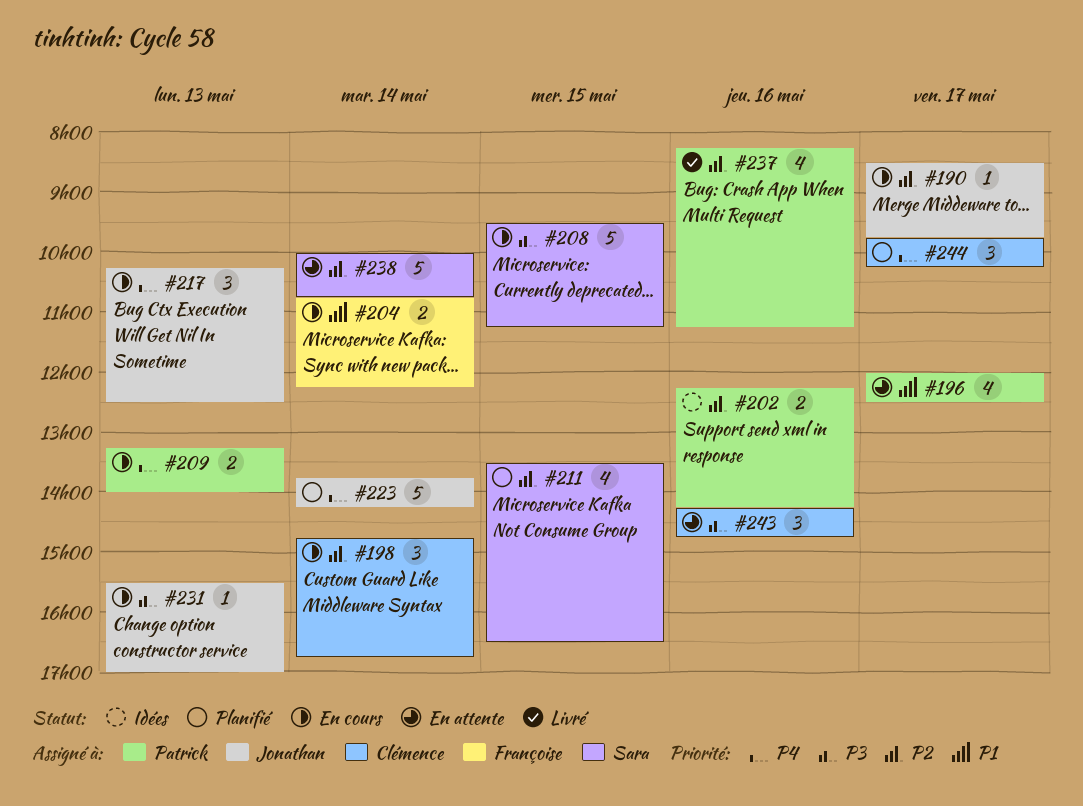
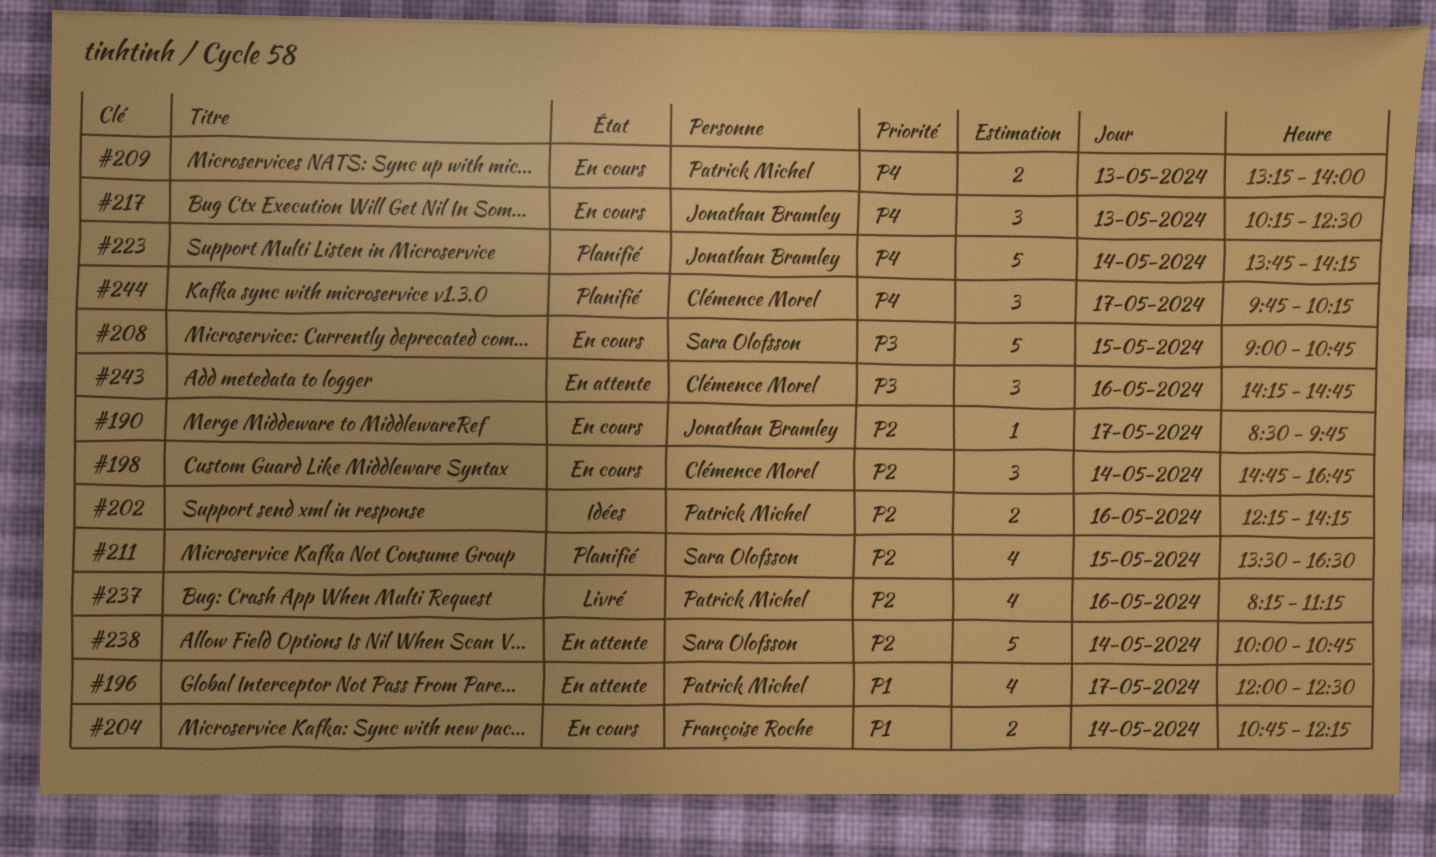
#208, begins: 09:30 -> 09:00
#208, ends: 11:15 -> 10:45
#231: present -> none

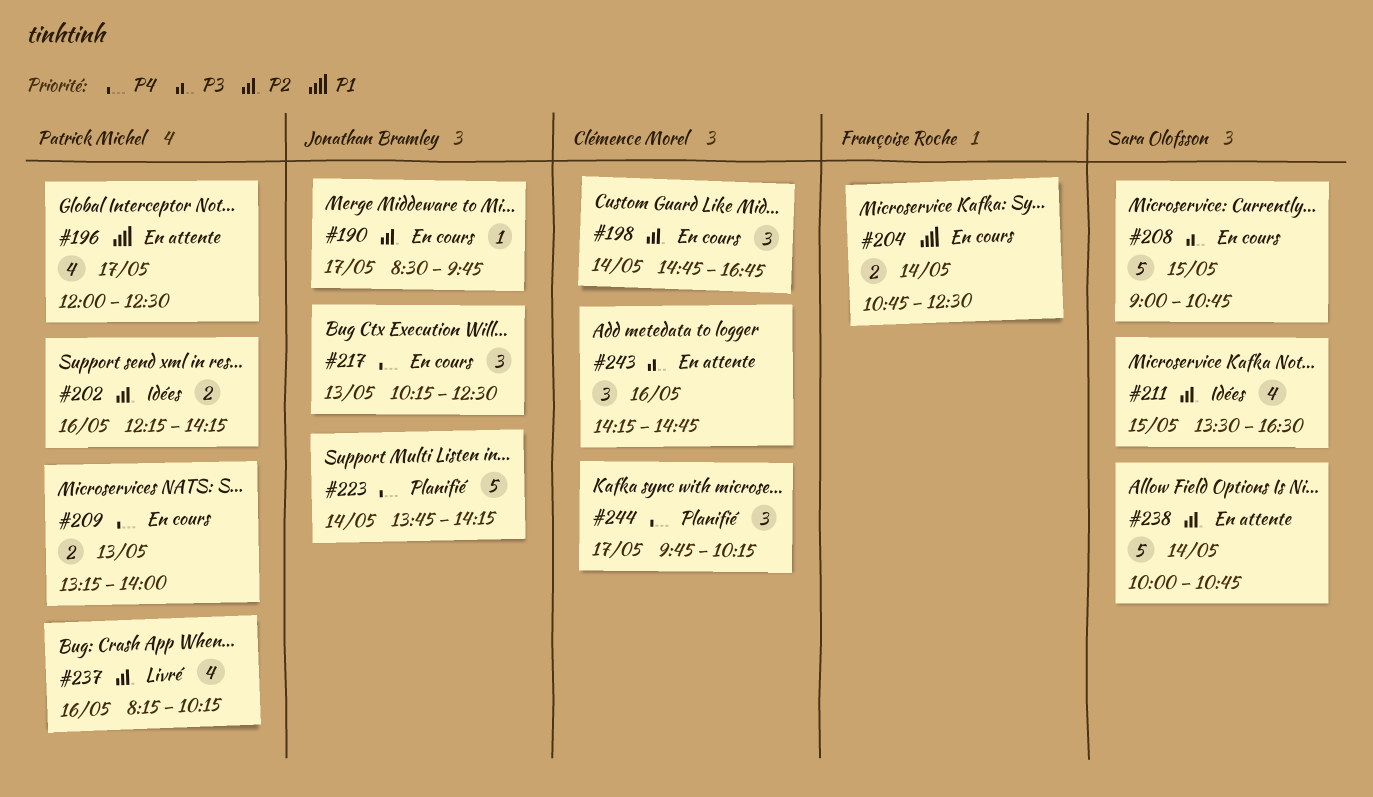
#204, ends: 12:15 -> 12:30
#211, status: Planifié -> Idées
#237, ends: 11:15 -> 10:15

